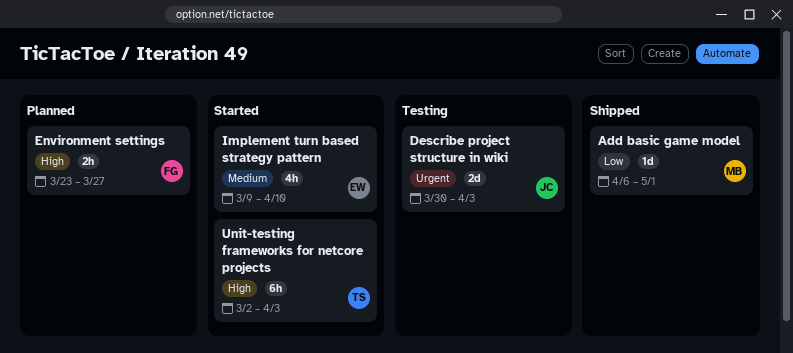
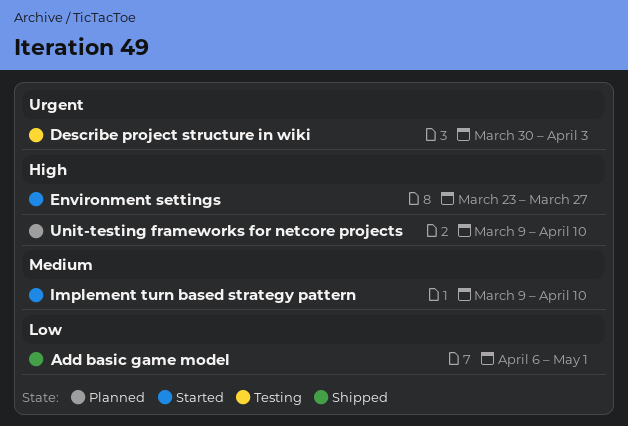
Environment settings, status: Planned -> Started
Unit-testing frameworks for netcore projects, status: Started -> Planned
Unit-testing frameworks for netcore projects, start: Mar 2 -> Mar 9
Unit-testing frameworks for netcore projects, due: Apr 3 -> Apr 10

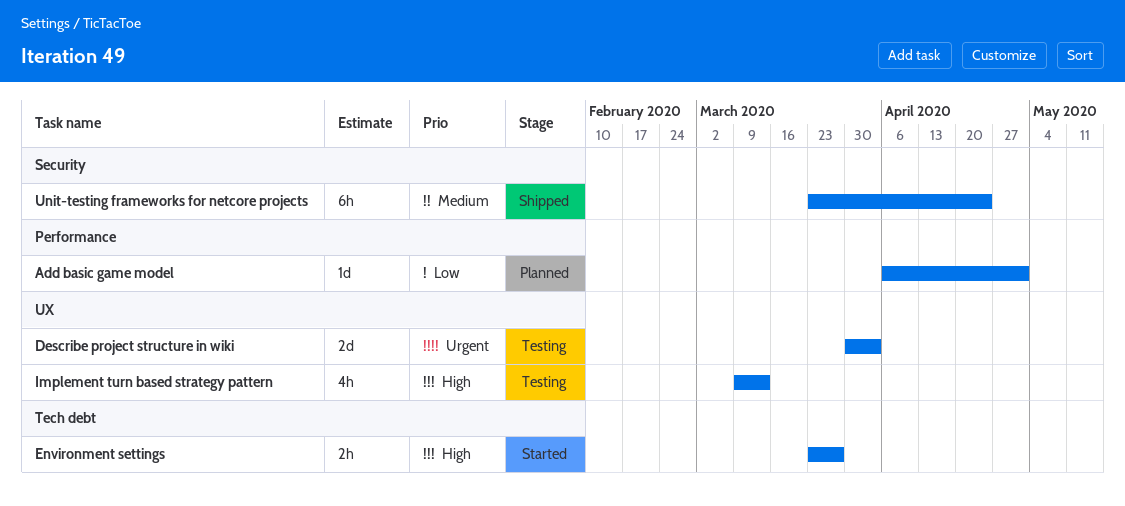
Add basic game model, status: Shipped -> Planned
Implement turn based strategy pattern, status: Started -> Testing
Implement turn based strategy pattern, priority: Medium -> High
Implement turn based strategy pattern, due: Apr 10 -> Mar 13
Unit-testing frameworks for netcore projects, status: Planned -> Shipped
Unit-testing frameworks for netcore projects, priority: High -> Medium
Unit-testing frameworks for netcore projects, start: Mar 9 -> Mar 23
Unit-testing frameworks for netcore projects, due: Apr 10 -> Apr 24

